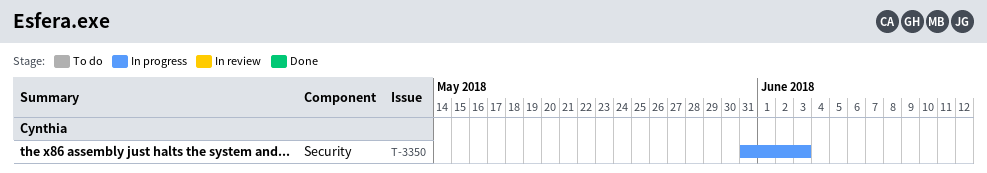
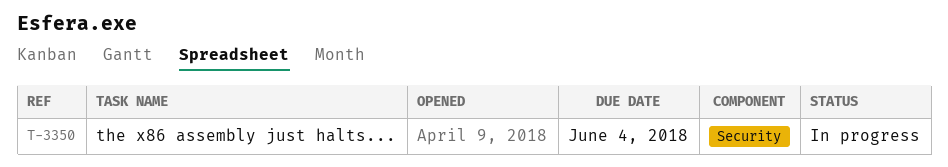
T-3350, due: Jun 3 -> Jun 4

